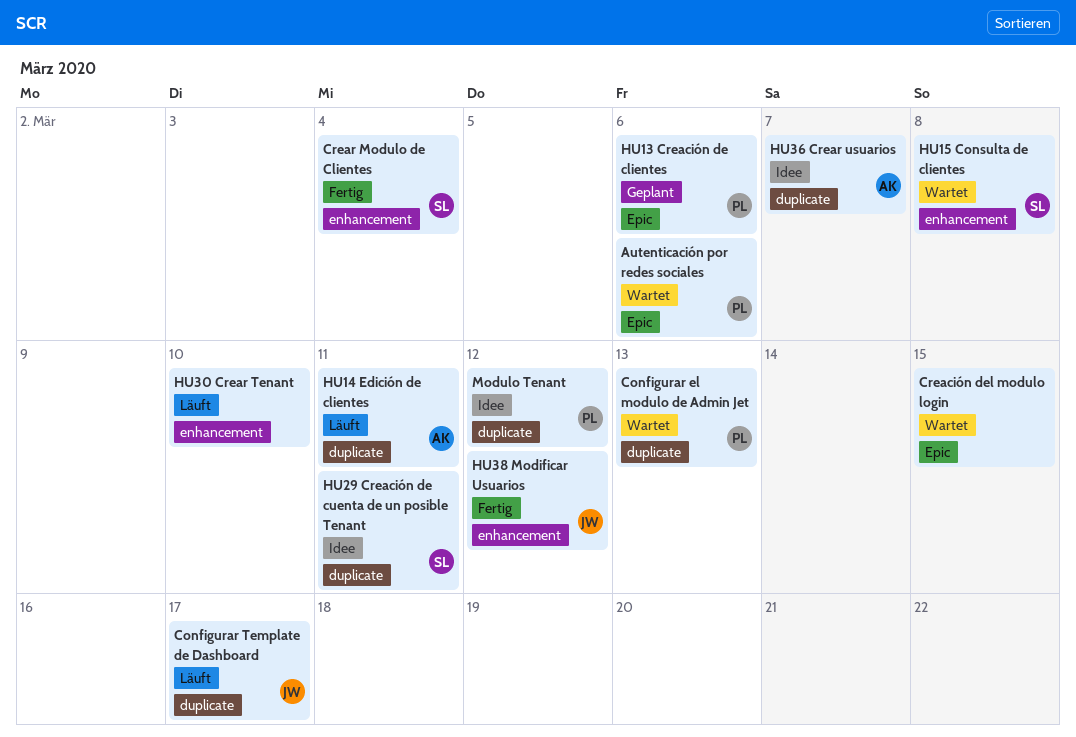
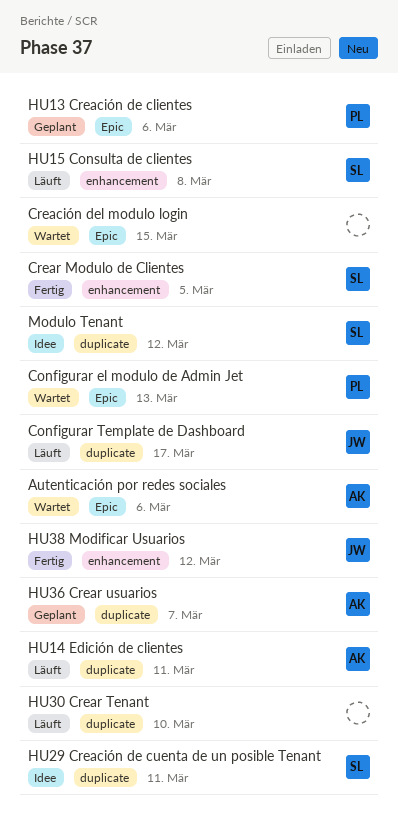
Autenticación por redes sociales, owner: PL -> AK
Configurar el modulo de Admin Jet, label: duplicate -> Epic
Crear Modulo de Clientes, due: Mar 4 -> Mar 5
HU15 Consulta de clientes, status: Wartet -> Läuft
HU30 Crear Tenant, label: enhancement -> duplicate
HU36 Crear usuarios, status: Idee -> Geplant
Modulo Tenant, owner: PL -> SL

